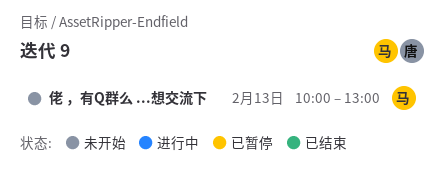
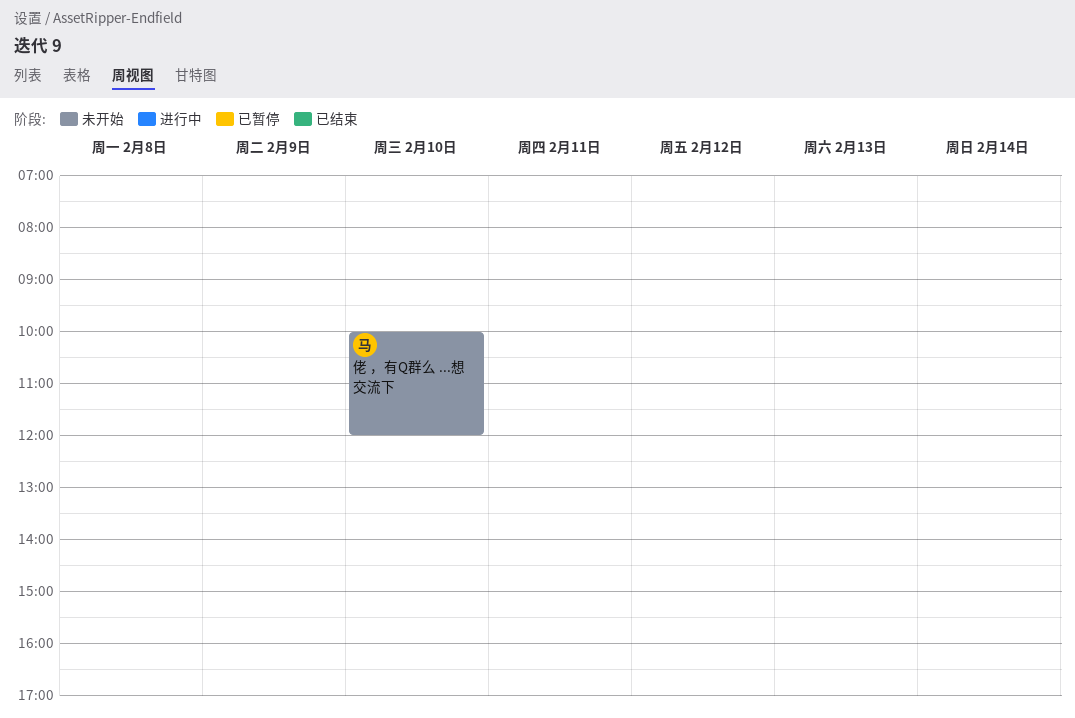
佬 ，有Q群么 ...想交流下, day: Feb 13 -> Feb 10
佬 ，有Q群么 ...想交流下, ends: 13:00 -> 12:00

